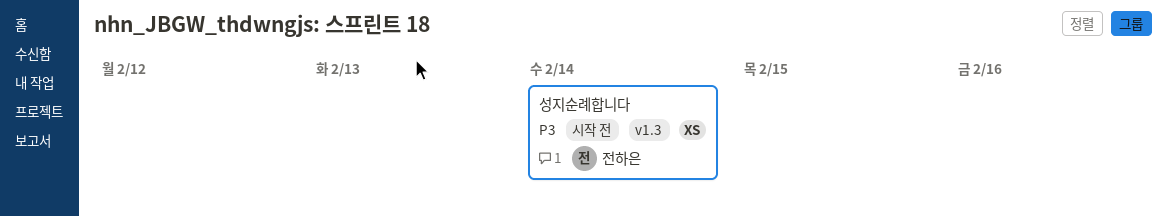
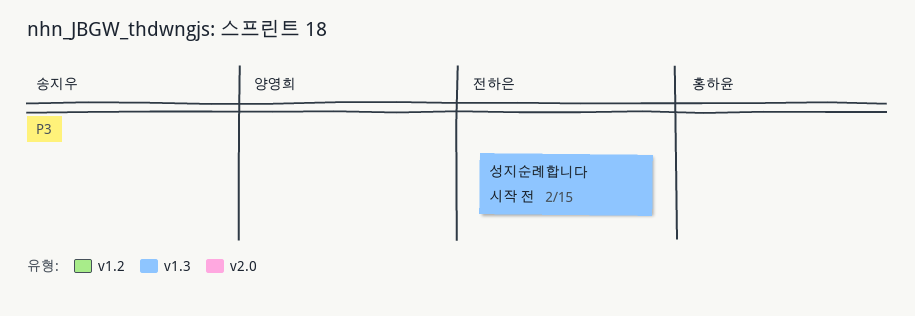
성지순례합니다, due: Feb 14 -> Feb 15

